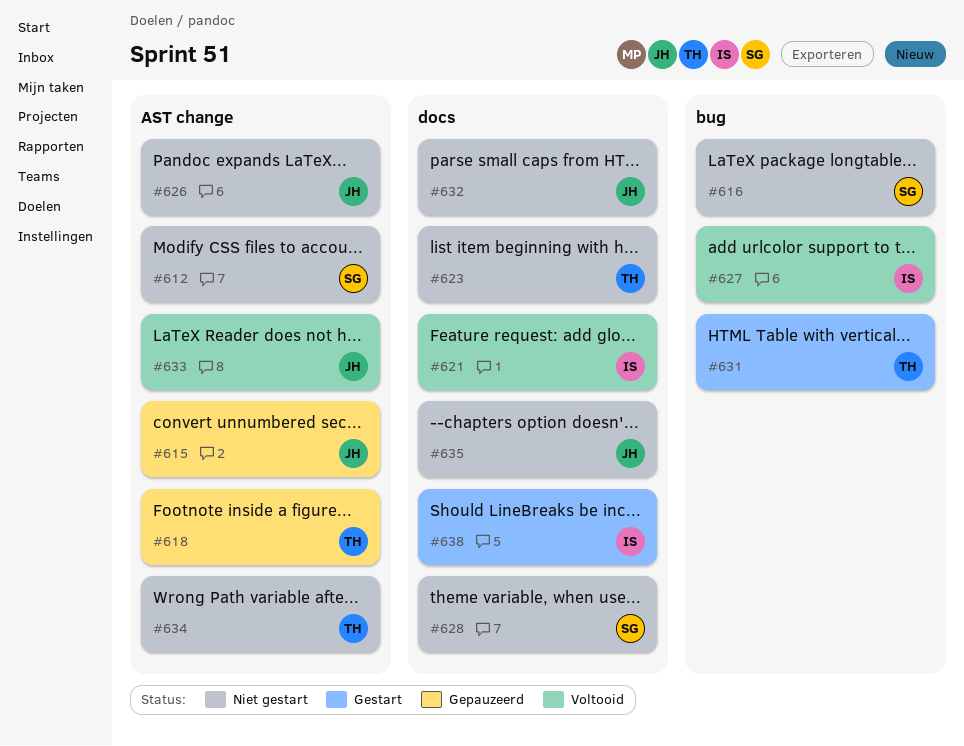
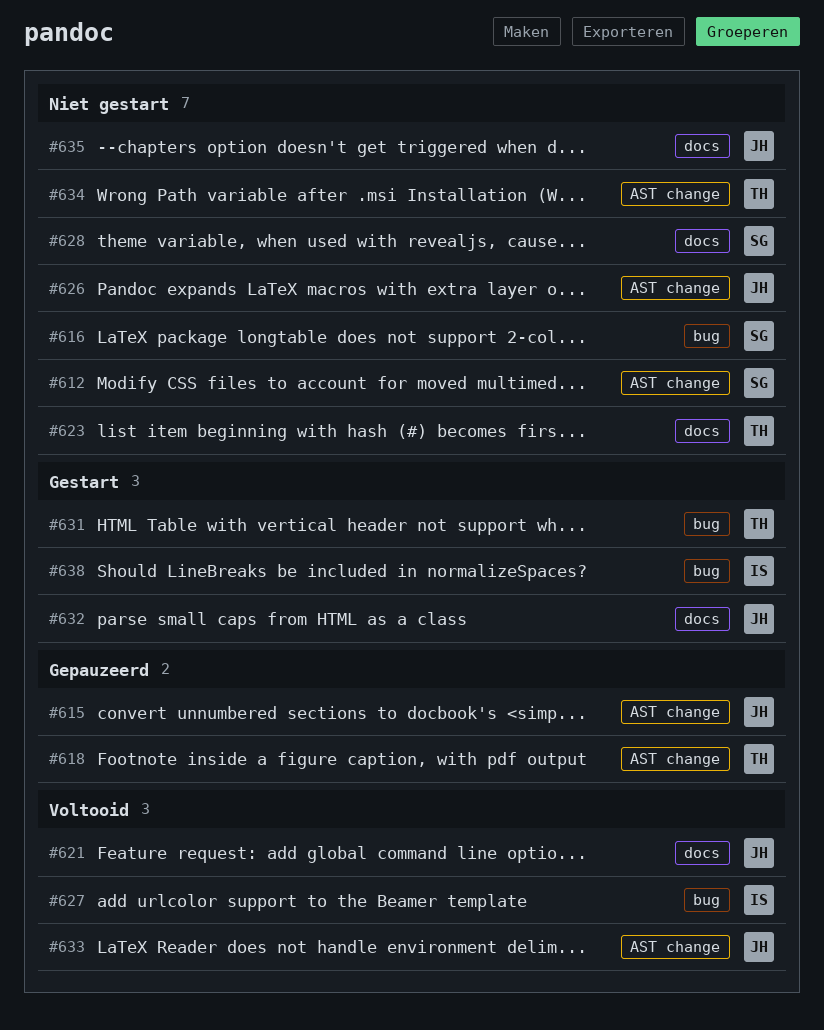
#621, owner: IS -> JH
#632, status: Niet gestart -> Gestart
#638, label: docs -> bug

